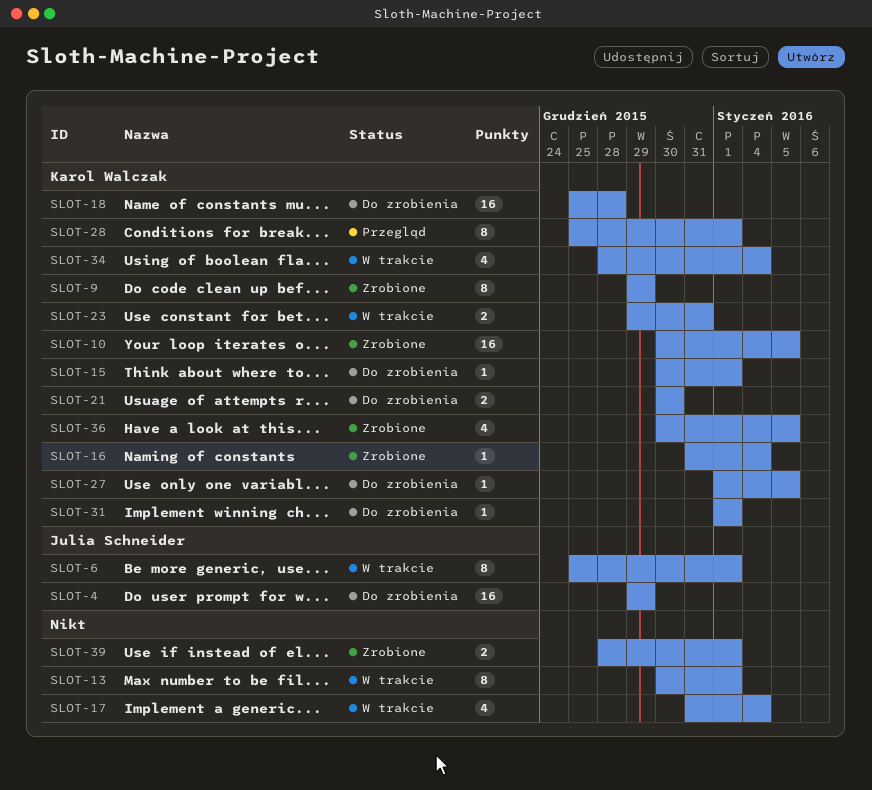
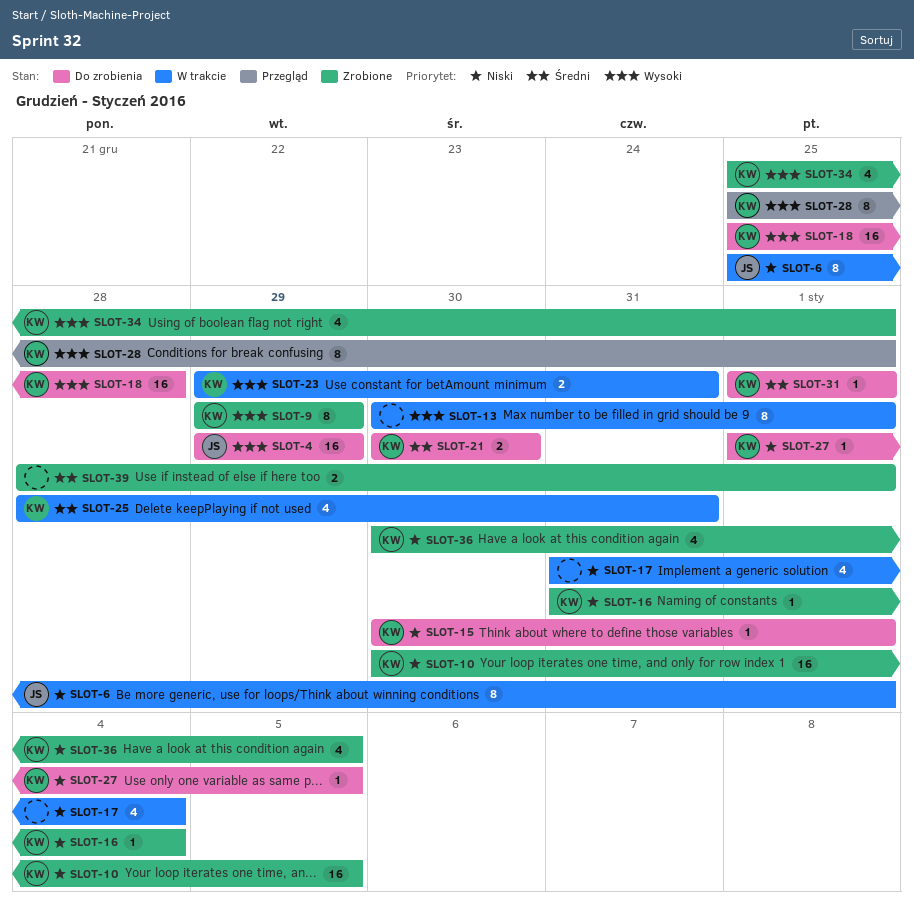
SLOT-25: none -> present
SLOT-34, status: W trakcie -> Zrobione
SLOT-34, start: Dec 28 -> Dec 25
SLOT-34, due: Jan 4 -> Jan 1

